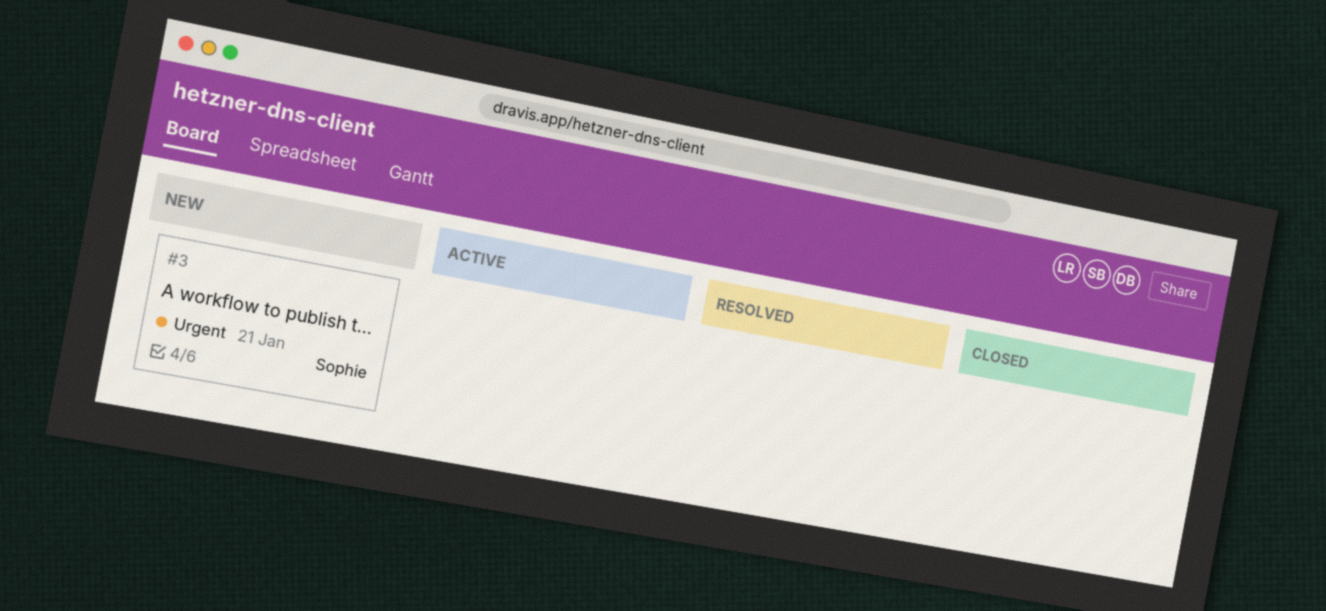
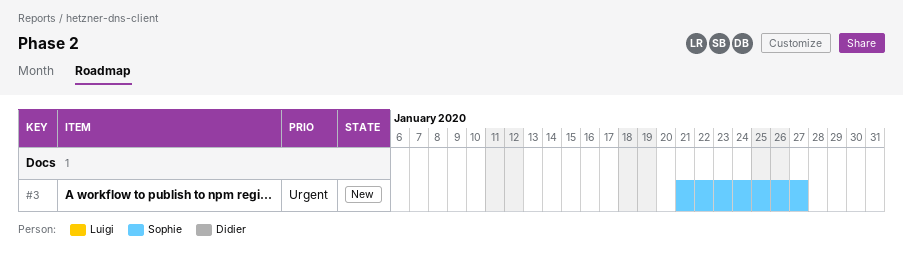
#3, due: Jan 21 -> Jan 27

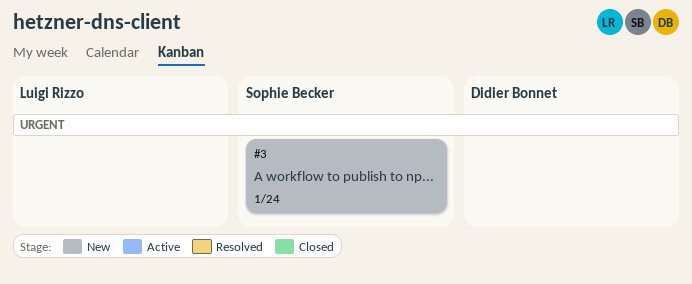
#3, due: Jan 27 -> Jan 24

